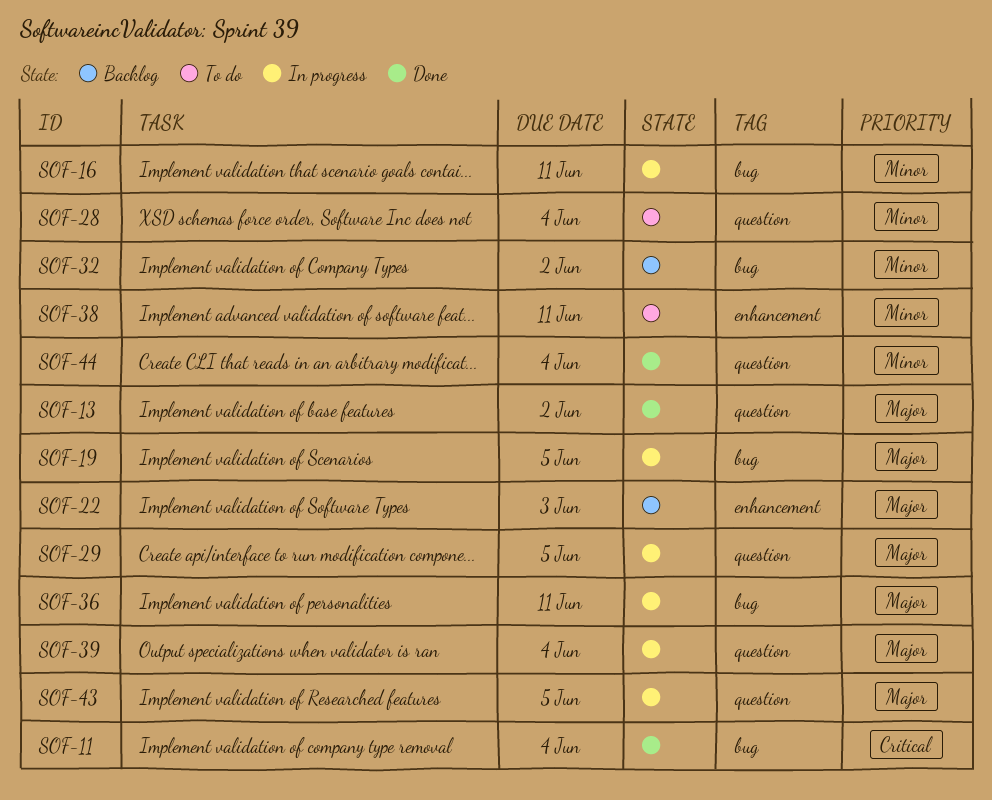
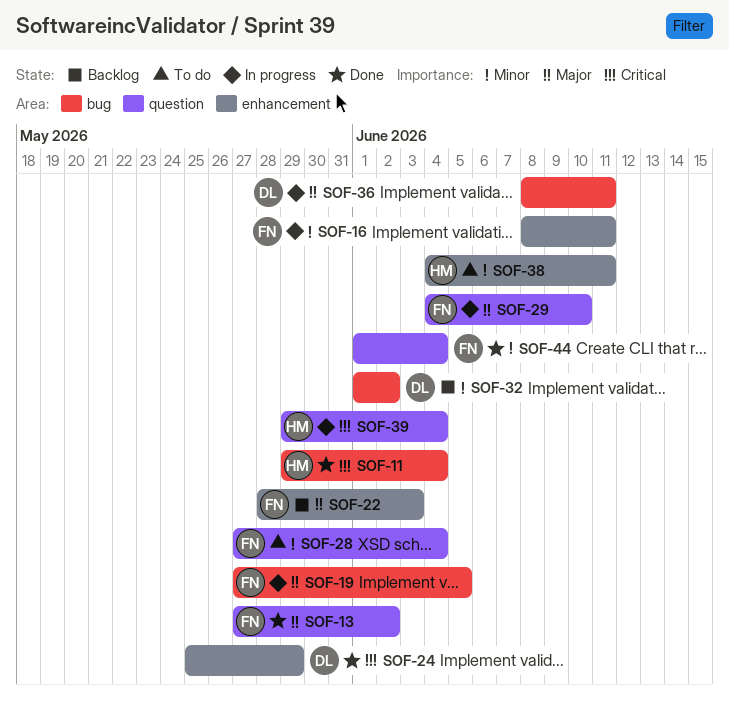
SOF-16, label: bug -> enhancement
SOF-24: none -> present
SOF-29, due: Jun 5 -> Jun 10
SOF-39, priority: Major -> Critical
SOF-43: present -> none

